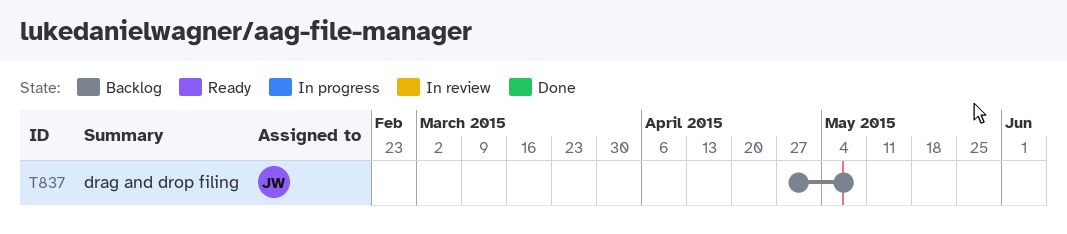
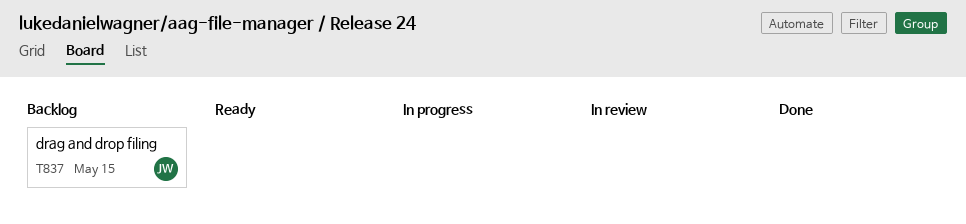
T837, due: May 8 -> May 15

